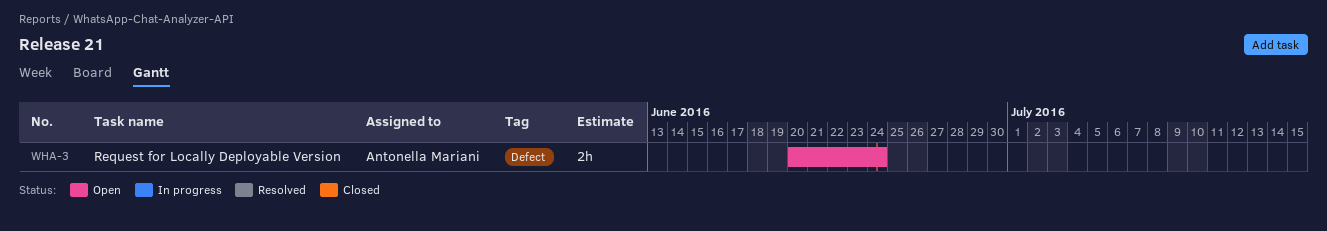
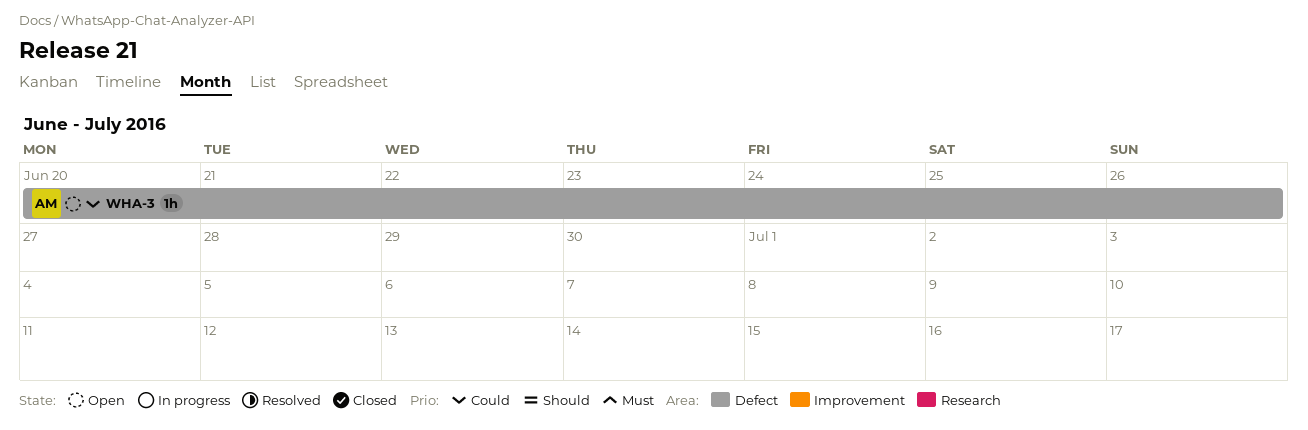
WHA-3, estimate: 2h -> 1h
WHA-3, due: Jun 24 -> Jun 26

